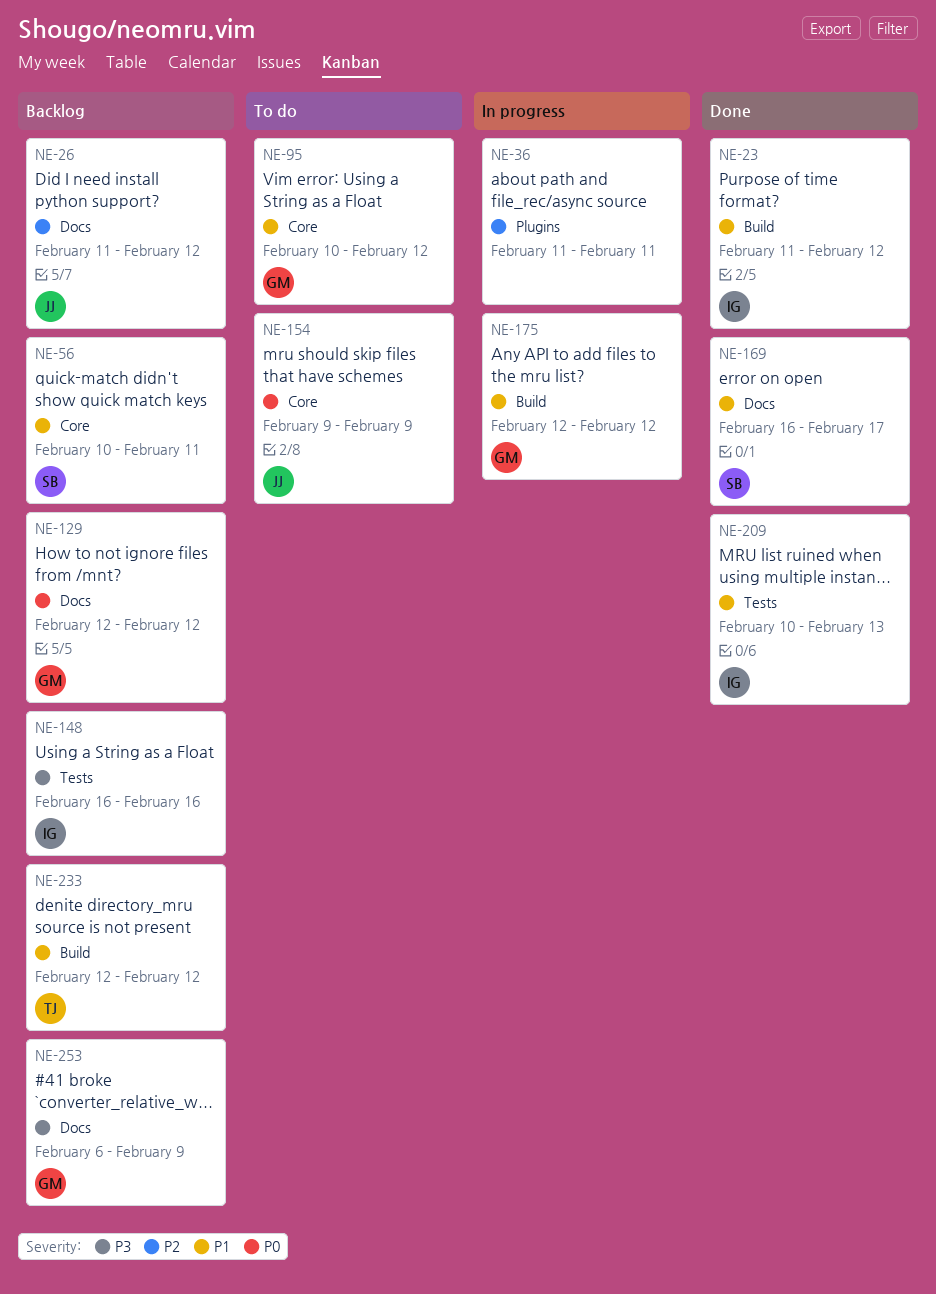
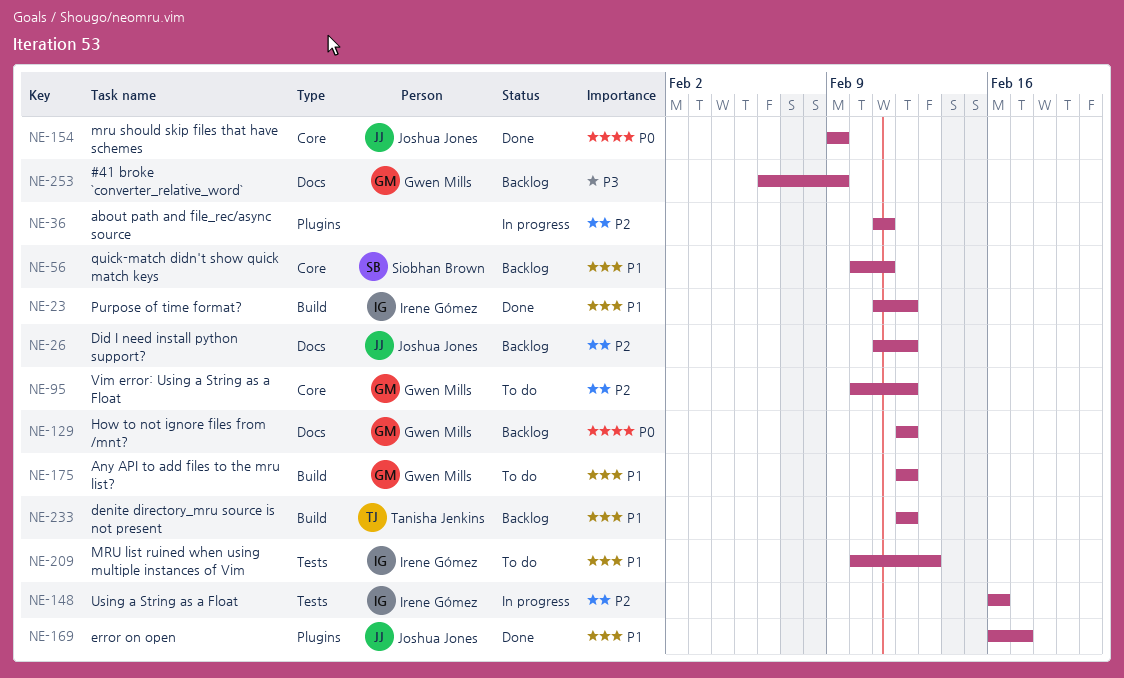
NE-95, priority: P1 -> P2
NE-148, status: Backlog -> In progress
NE-148, priority: P3 -> P2
NE-154, status: To do -> Done
NE-169, owner: Siobhan Brown -> Joshua Jones
NE-169, label: Docs -> Plugins
NE-175, status: In progress -> To do
NE-209, status: Done -> To do

